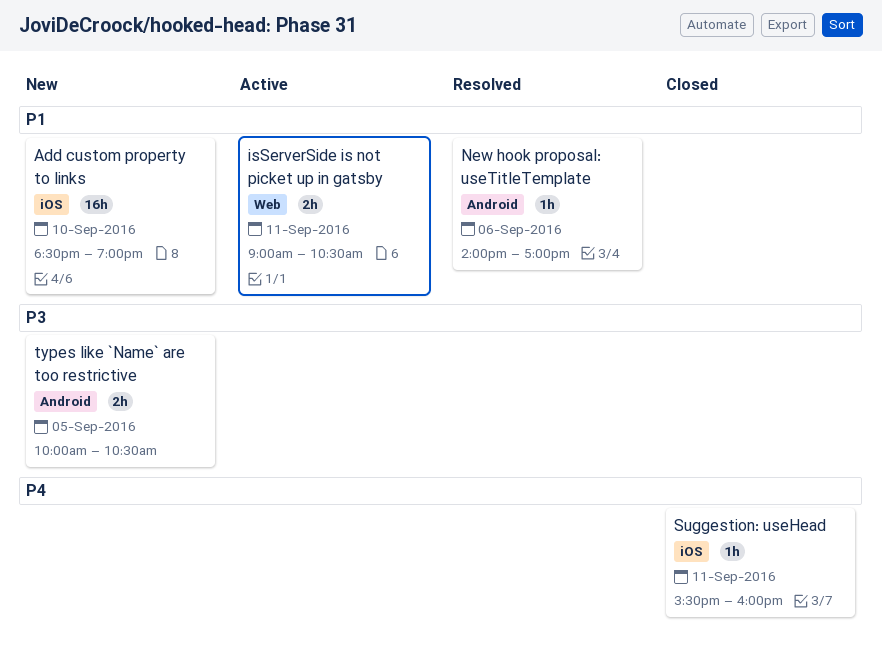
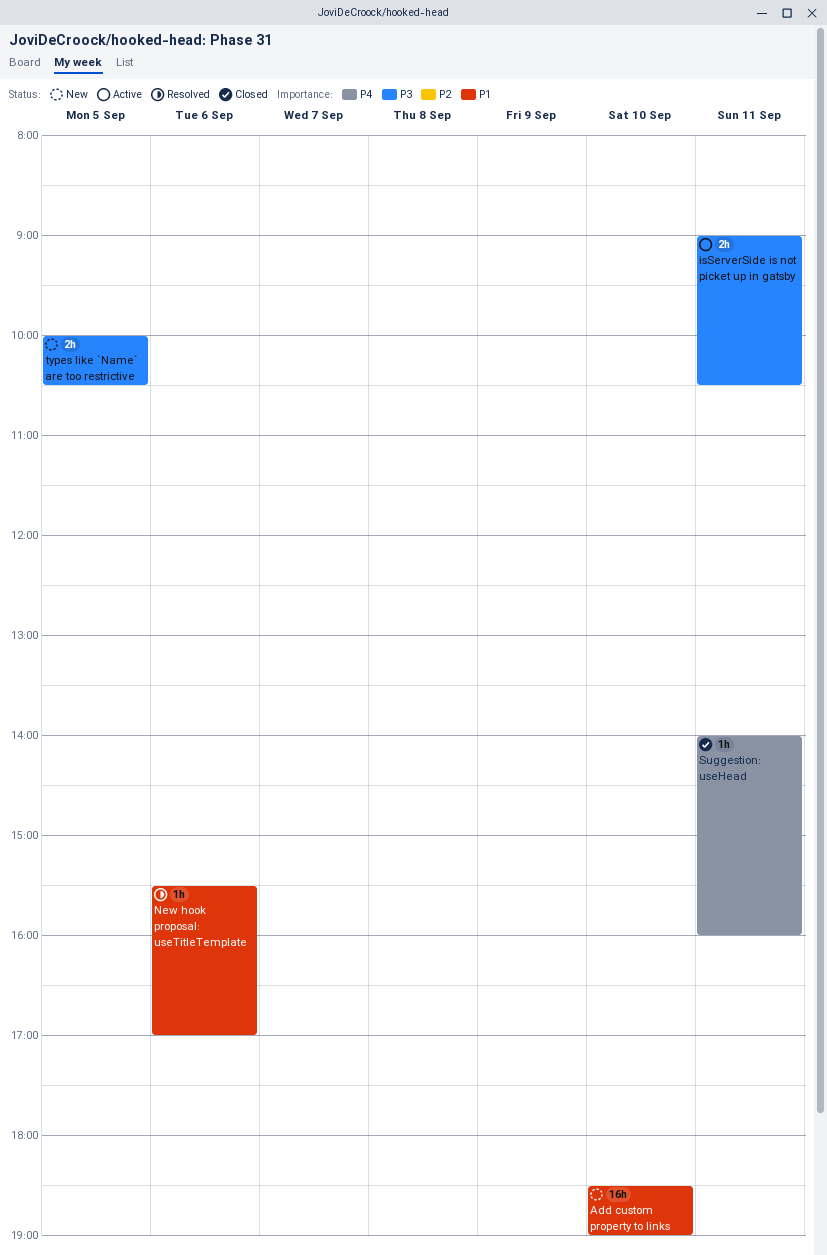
isServerSide is not picket up in gatsby, priority: P1 -> P3
New hook proposal: useTitleTemplate, begins: 14:00 -> 15:30
Suggestion: useHead, begins: 15:30 -> 14:00

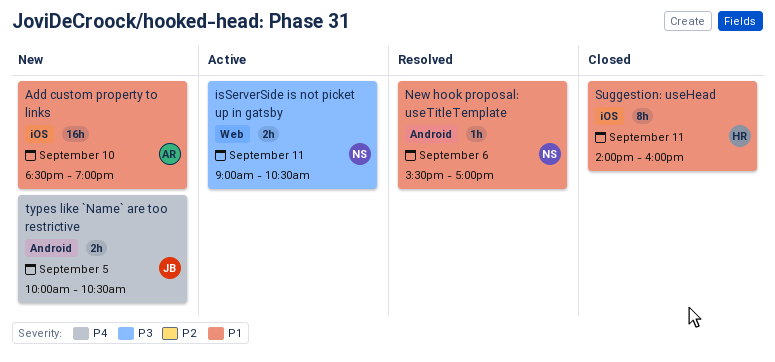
Suggestion: useHead, priority: P4 -> P1
Suggestion: useHead, estimate: 1h -> 8h
types like `Name` are too restrictive, priority: P3 -> P4

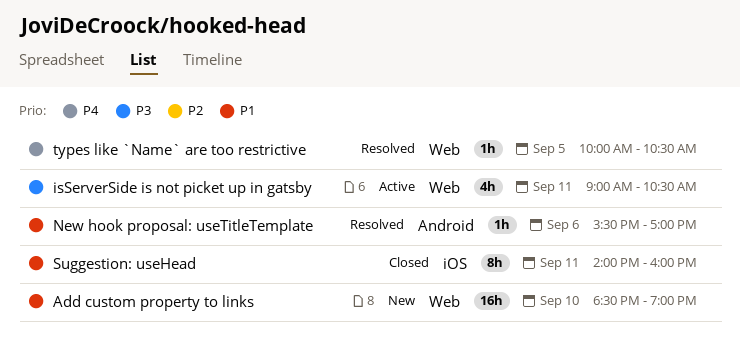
Add custom property to links, label: iOS -> Web
isServerSide is not picket up in gatsby, estimate: 2h -> 4h
types like `Name` are too restrictive, status: New -> Resolved
types like `Name` are too restrictive, label: Android -> Web
types like `Name` are too restrictive, estimate: 2h -> 1h

